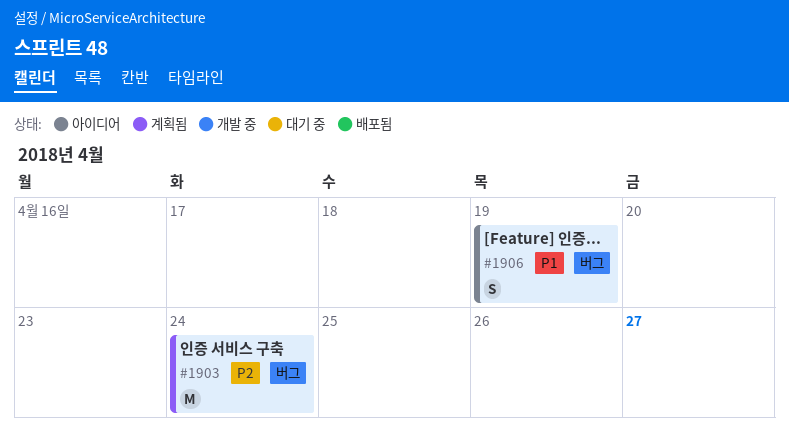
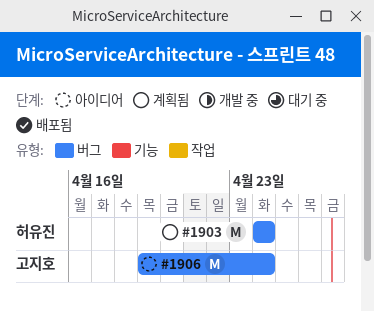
#1906, estimate: S -> M
#1906, due: Apr 19 -> Apr 24

